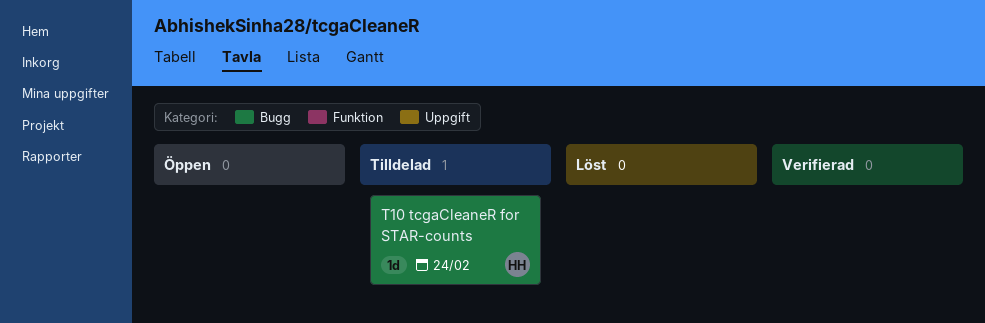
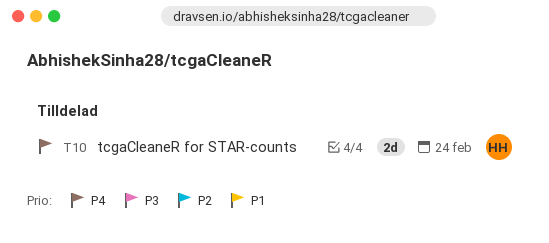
T10, estimate: 1d -> 2d

